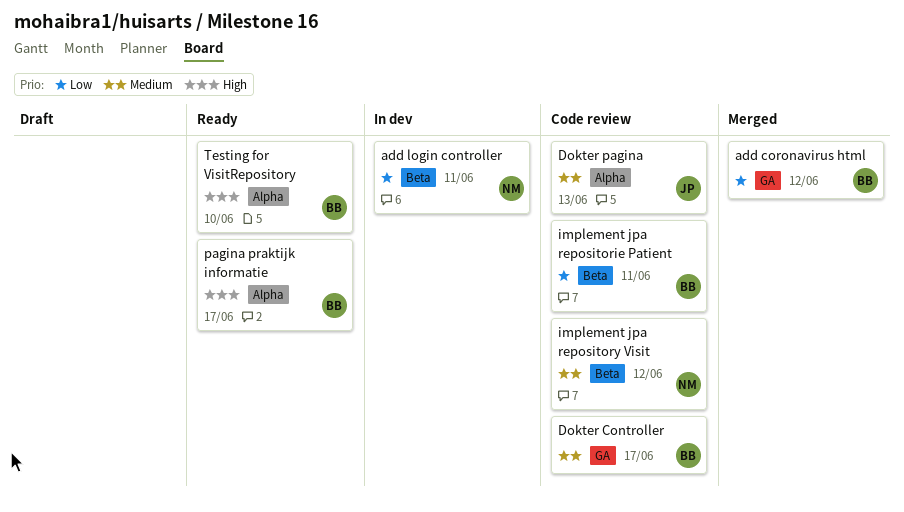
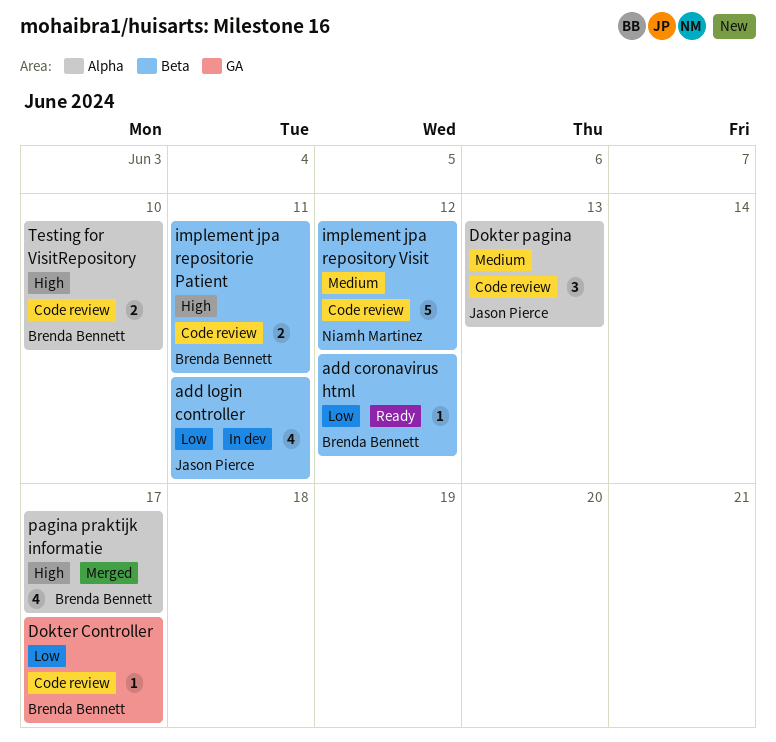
add coronavirus html, status: Merged -> Ready
add coronavirus html, label: GA -> Beta
add login controller, owner: Niamh Martinez -> Jason Pierce
Dokter Controller, priority: Medium -> Low
implement jpa repositorie Patient, priority: Low -> High
pagina praktijk informatie, status: Ready -> Merged
Testing for VisitRepository, status: Ready -> Code review

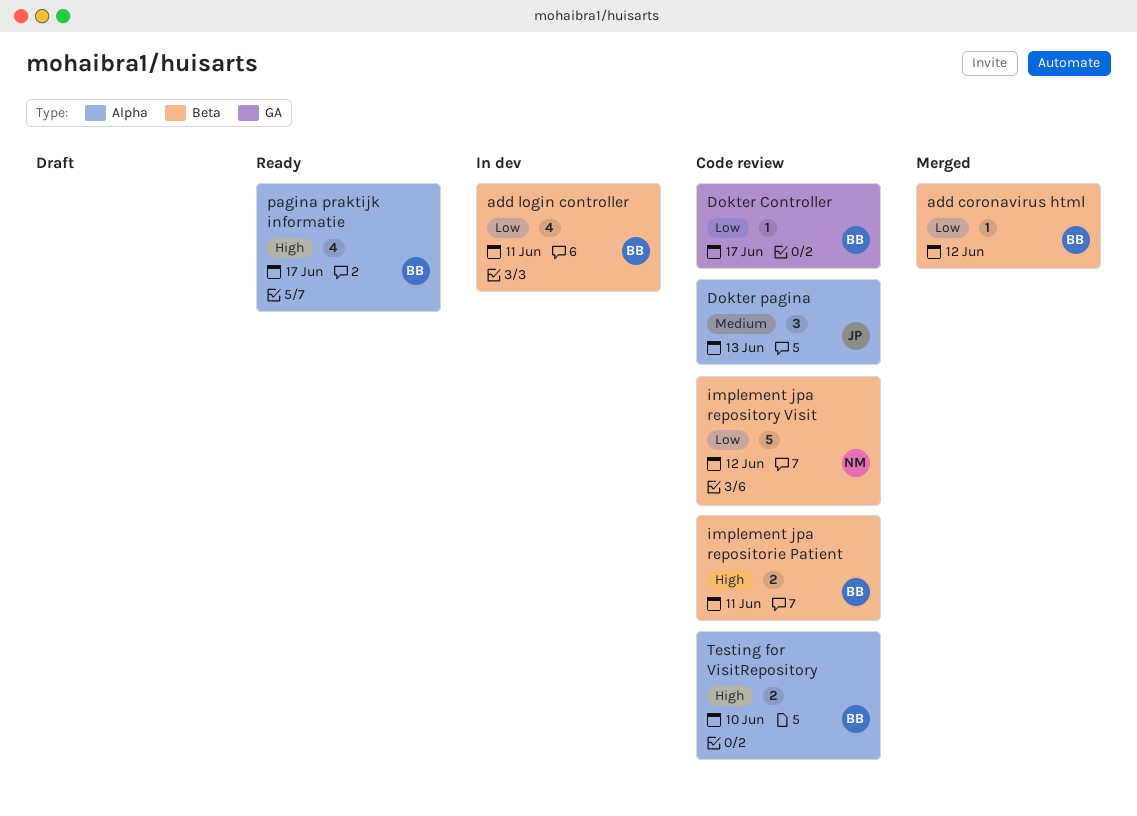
add coronavirus html, status: Ready -> Merged
add login controller, owner: Jason Pierce -> Brenda Bennett
implement jpa repository Visit, priority: Medium -> Low
pagina praktijk informatie, status: Merged -> Ready

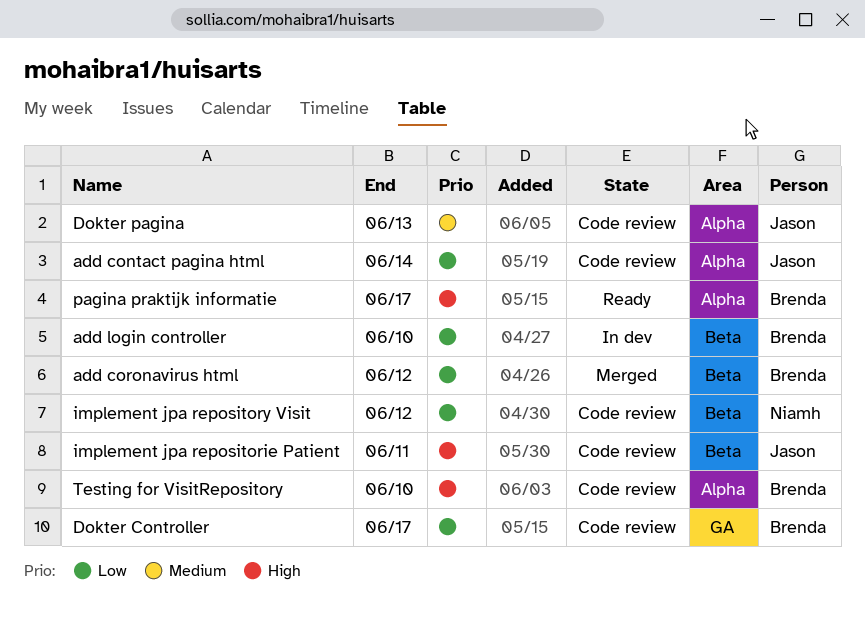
add contact pagina html: none -> present
add login controller, due: Jun 11 -> Jun 10
implement jpa repositorie Patient, owner: Brenda -> Jason

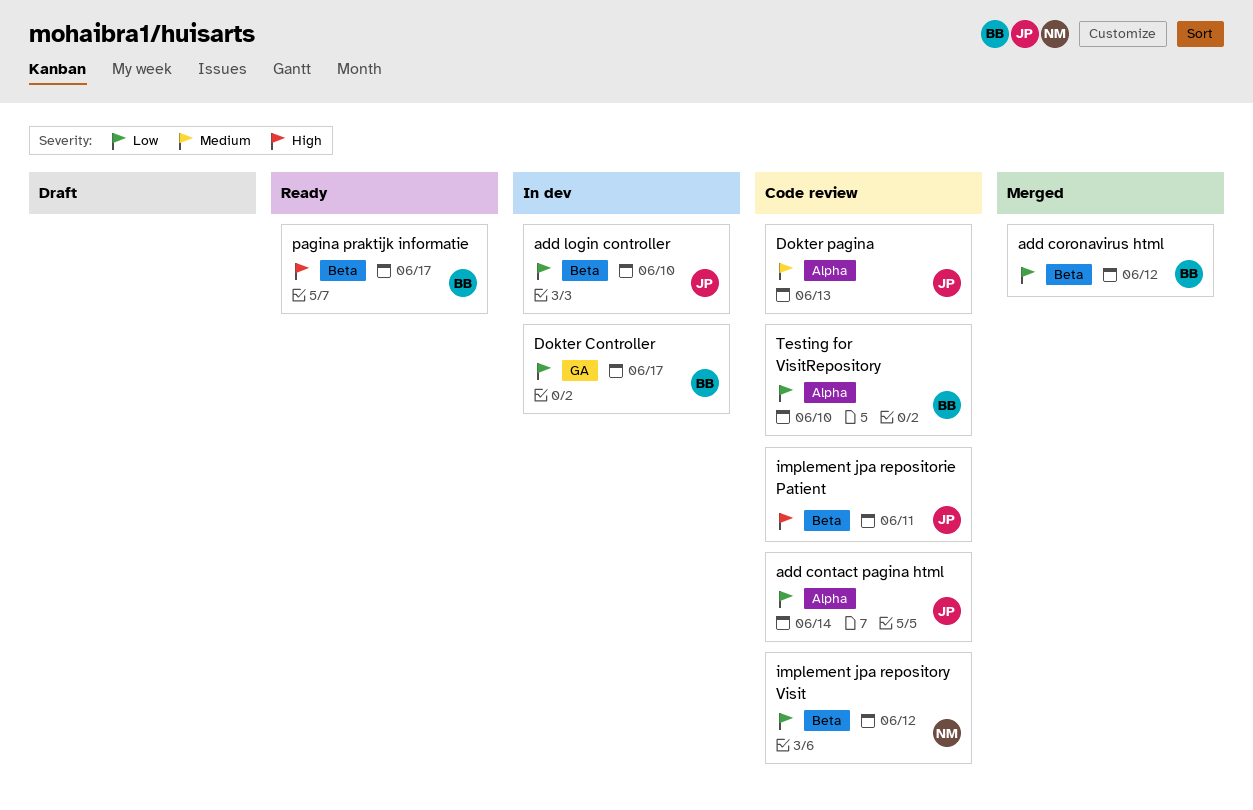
add login controller, owner: Brenda -> Jason
Dokter Controller, status: Code review -> In dev
pagina praktijk informatie, label: Alpha -> Beta
Testing for VisitRepository, priority: High -> Low

